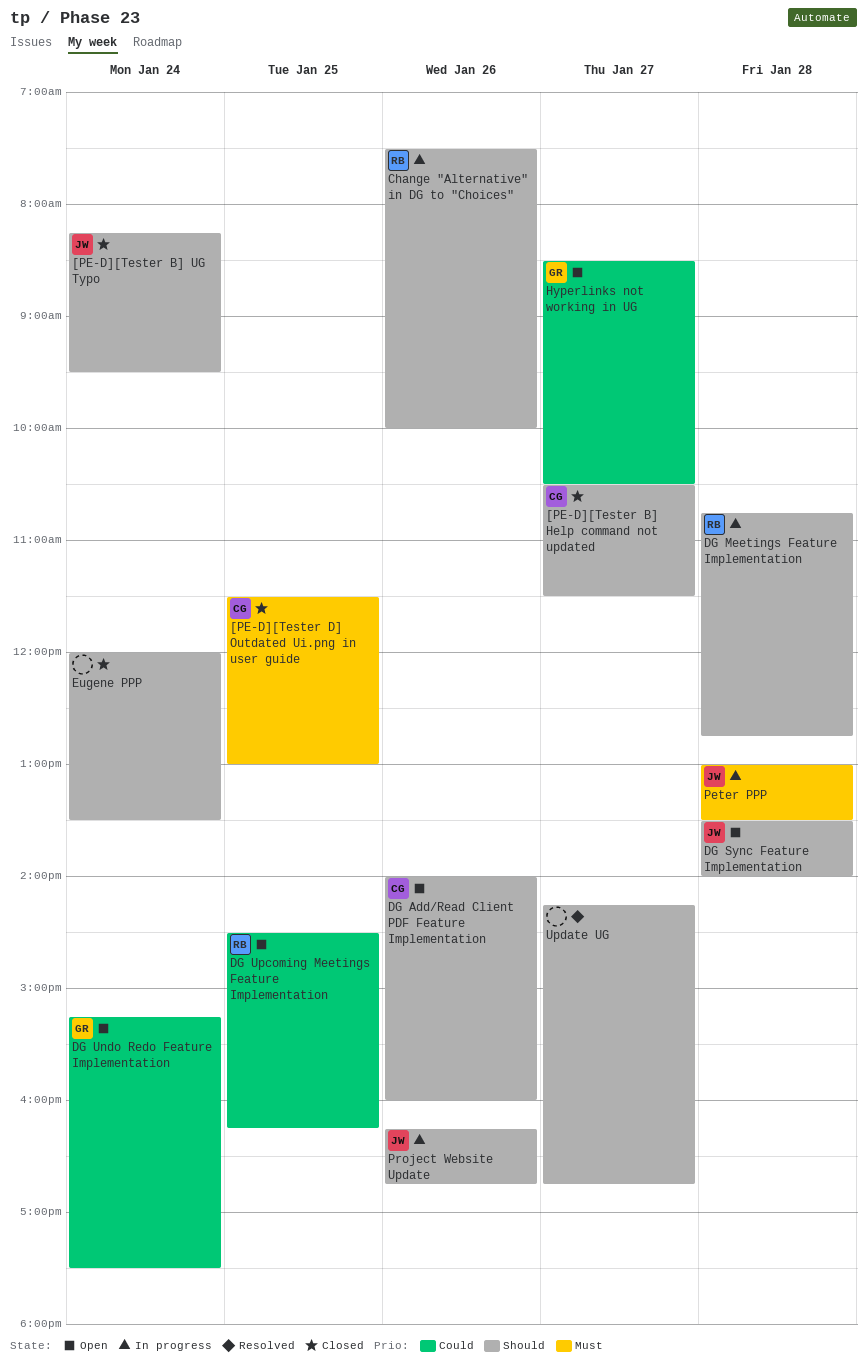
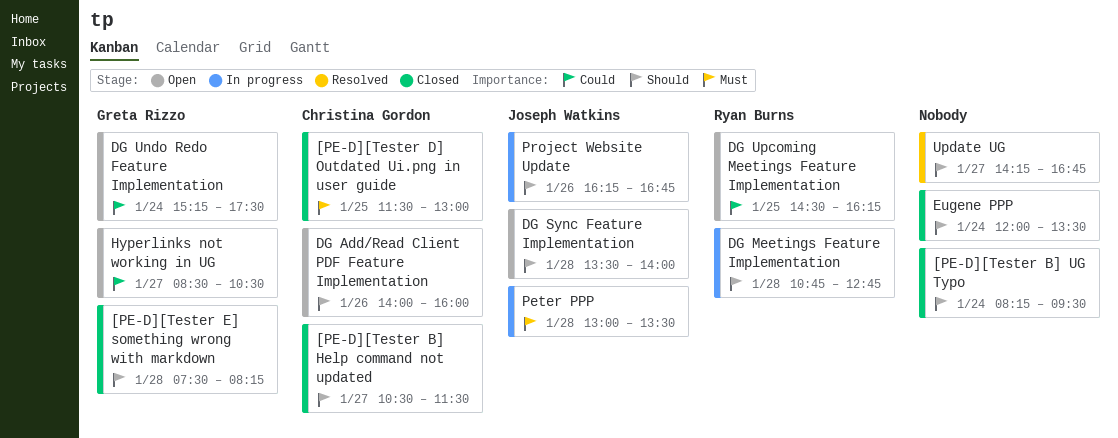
[PE-D][Tester B] UG Typo, owner: Joseph Watkins -> none
[PE-D][Tester E] something wrong with markdown: none -> present
Change "Alternative" in DG to "Choices": present -> none

